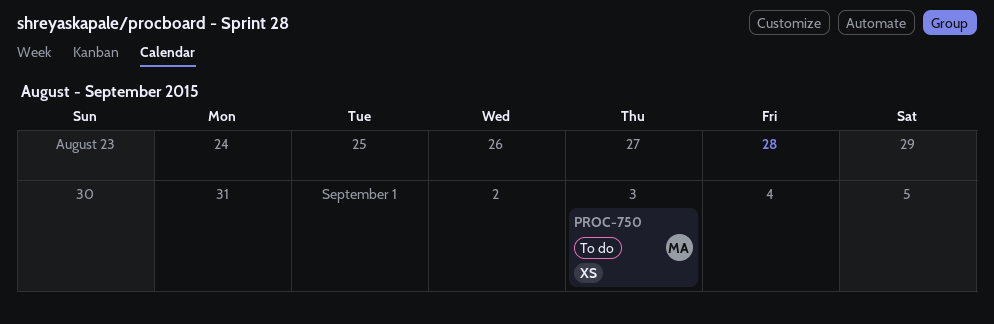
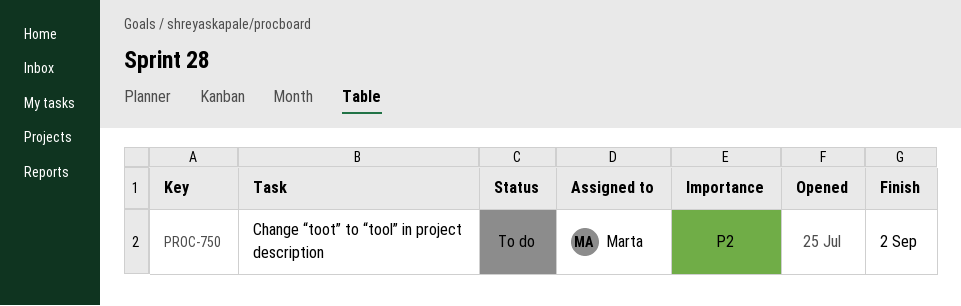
PROC-750, due: Sep 3 -> Sep 2

